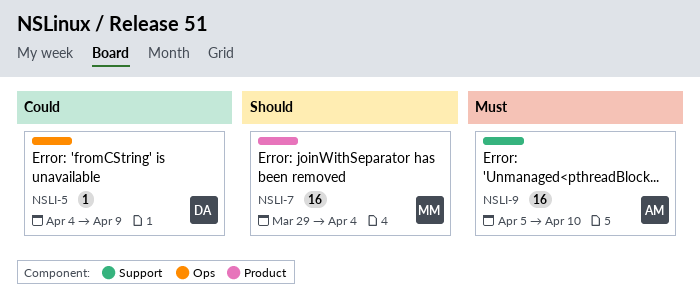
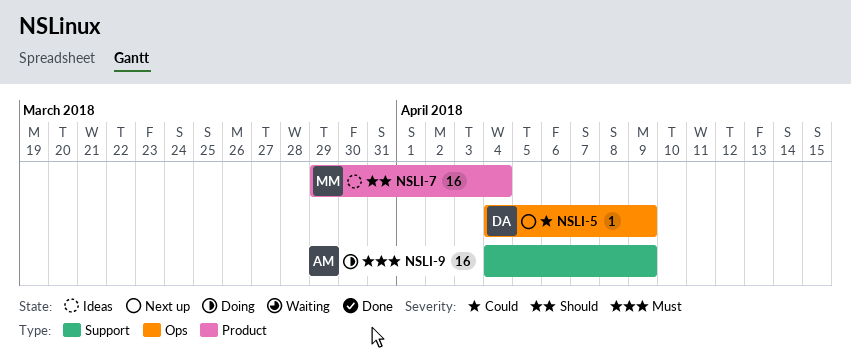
NSLI-9, start: Apr 5 -> Apr 4
NSLI-9, due: Apr 10 -> Apr 9

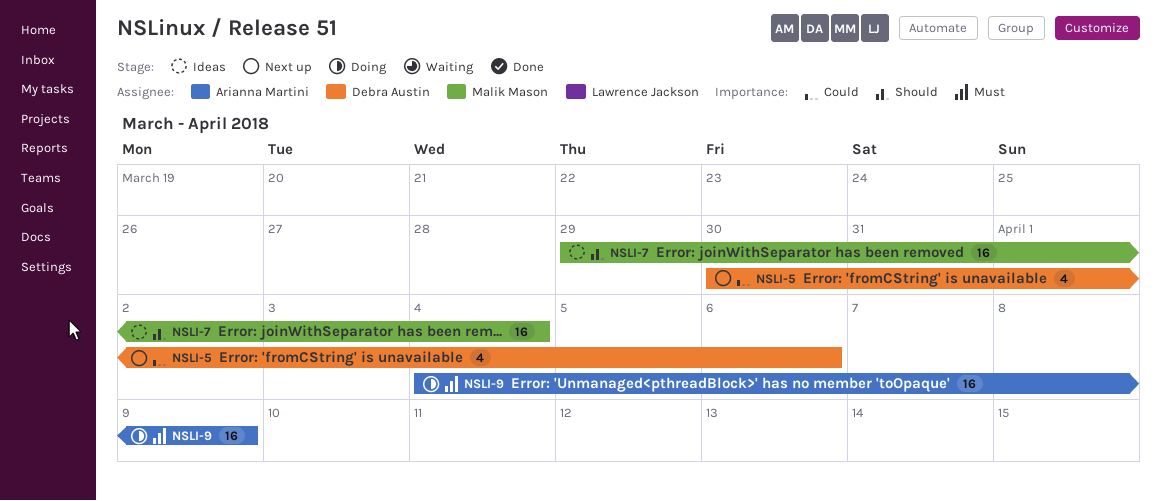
NSLI-5, estimate: 1 -> 4
NSLI-5, start: Apr 4 -> Mar 30
NSLI-5, due: Apr 9 -> Apr 6

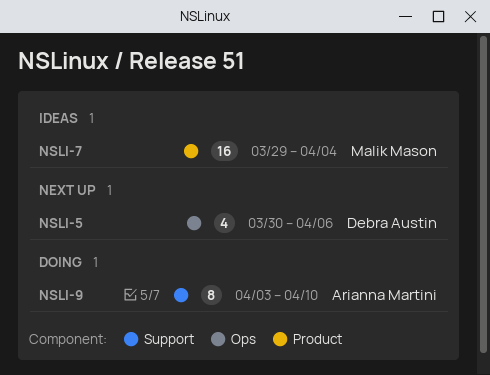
NSLI-9, estimate: 16 -> 8
NSLI-9, start: Apr 4 -> Apr 3
NSLI-9, due: Apr 9 -> Apr 10

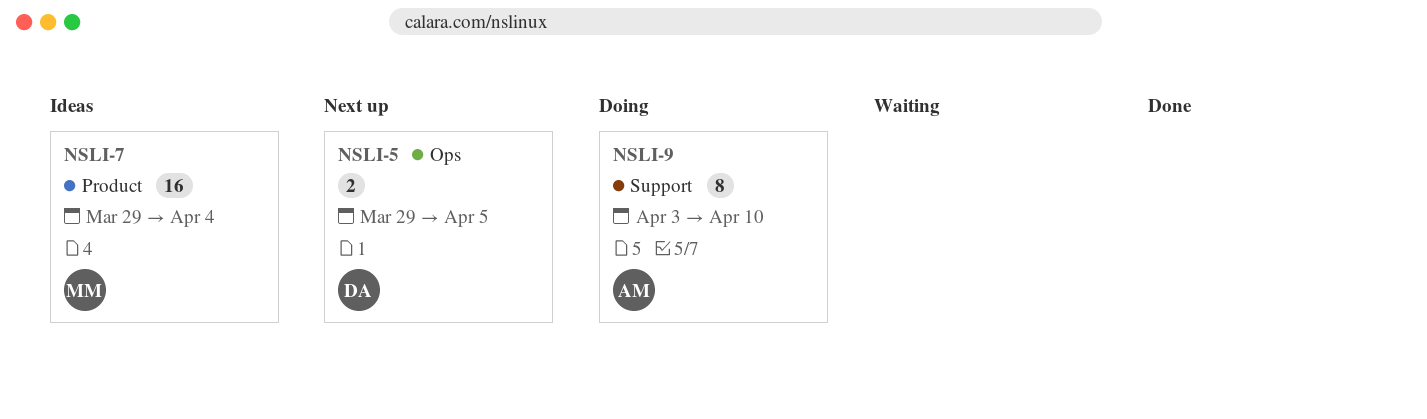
NSLI-5, estimate: 4 -> 2
NSLI-5, start: Mar 30 -> Mar 29
NSLI-5, due: Apr 6 -> Apr 5

